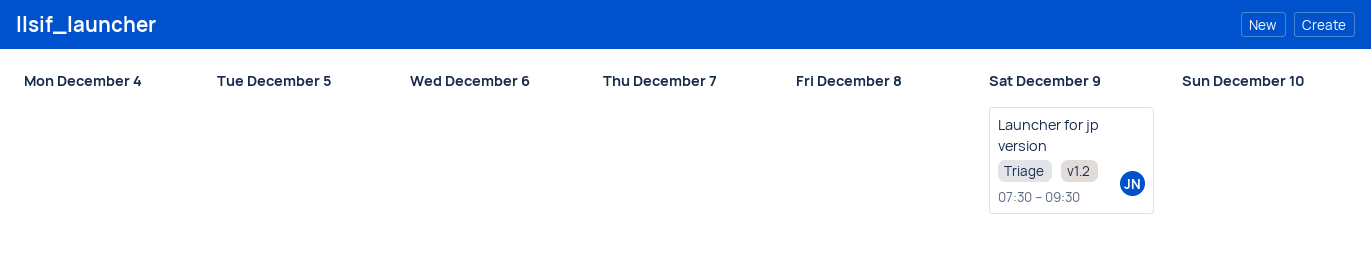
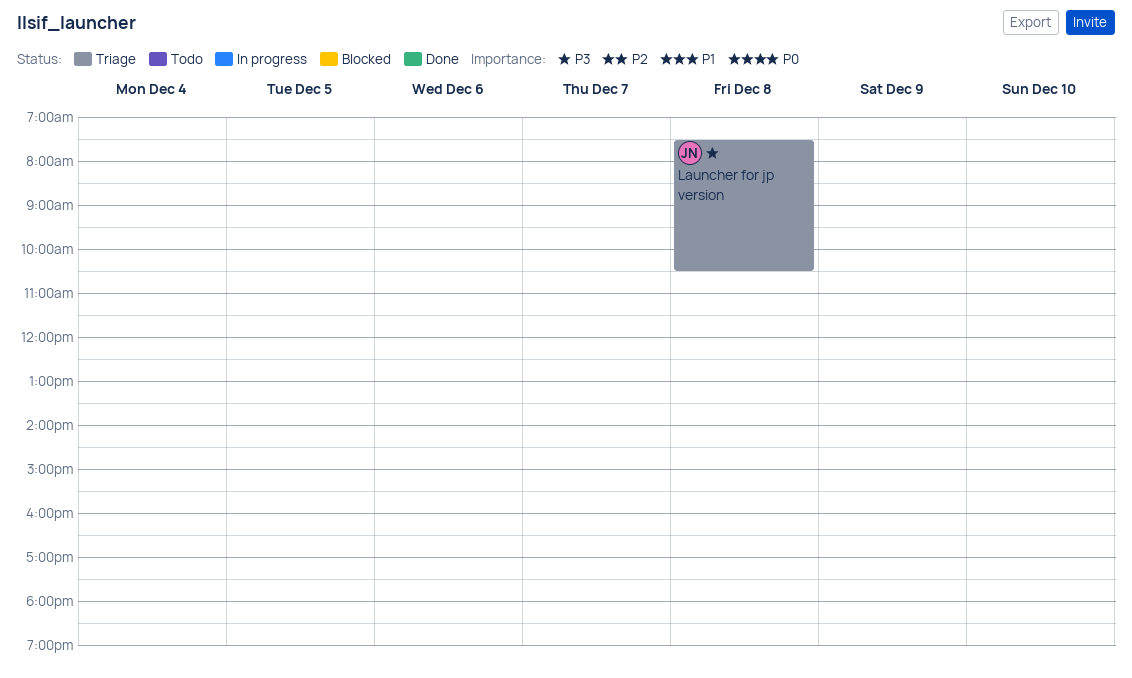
Launcher for jp version, day: Dec 9 -> Dec 8
Launcher for jp version, ends: 09:30 -> 10:30

